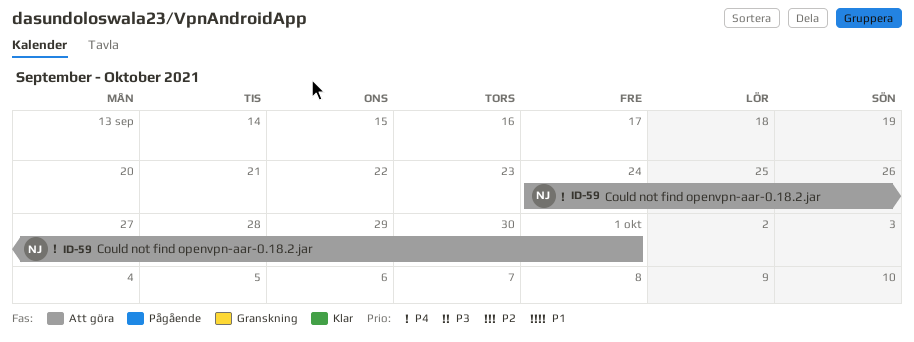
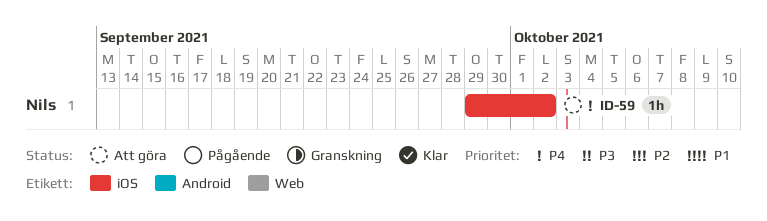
ID-59, start: Sep 24 -> Sep 29
ID-59, due: Oct 1 -> Oct 2

